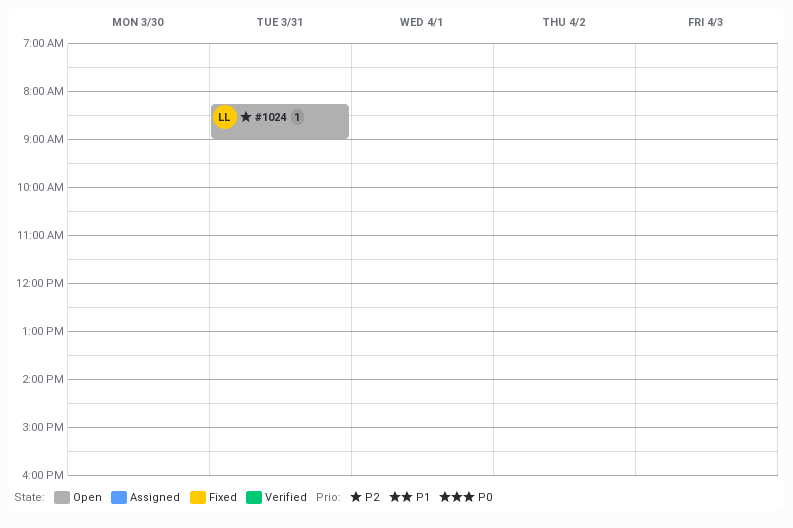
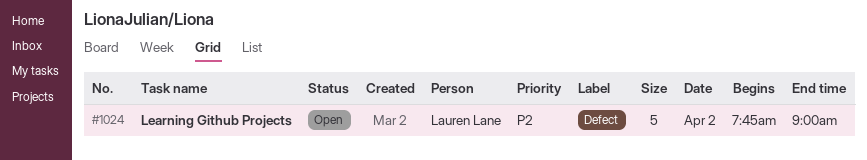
#1024, estimate: 1 -> 5
#1024, day: Mar 31 -> Apr 2
#1024, begins: 08:15 -> 07:45

